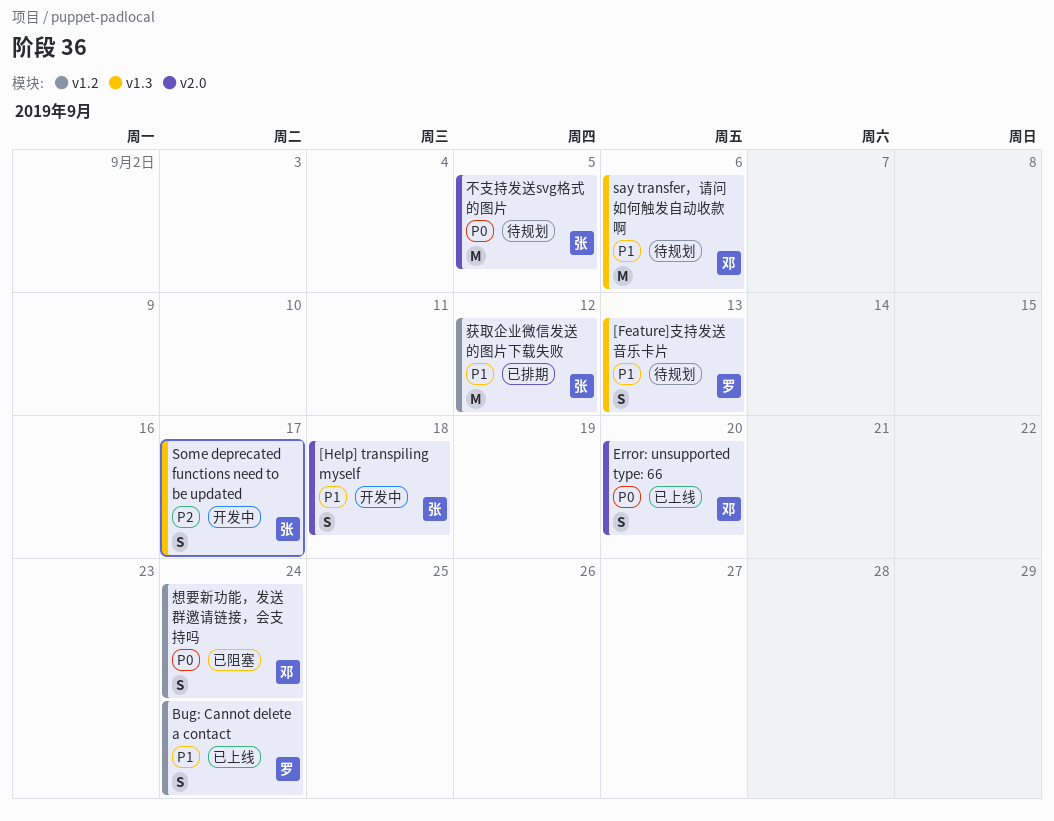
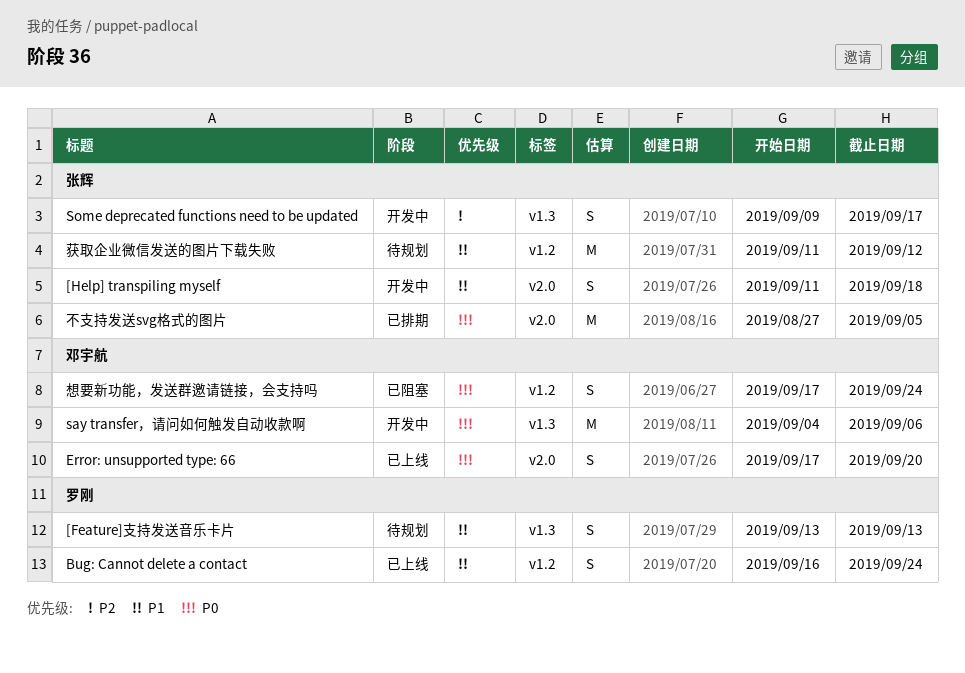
say transfer，请问如何触发自动收款啊, status: 待规划 -> 开发中
say transfer，请问如何触发自动收款啊, priority: P1 -> P0
不支持发送svg格式的图片, status: 待规划 -> 已排期
获取企业微信发送的图片下载失败, status: 已排期 -> 待规划

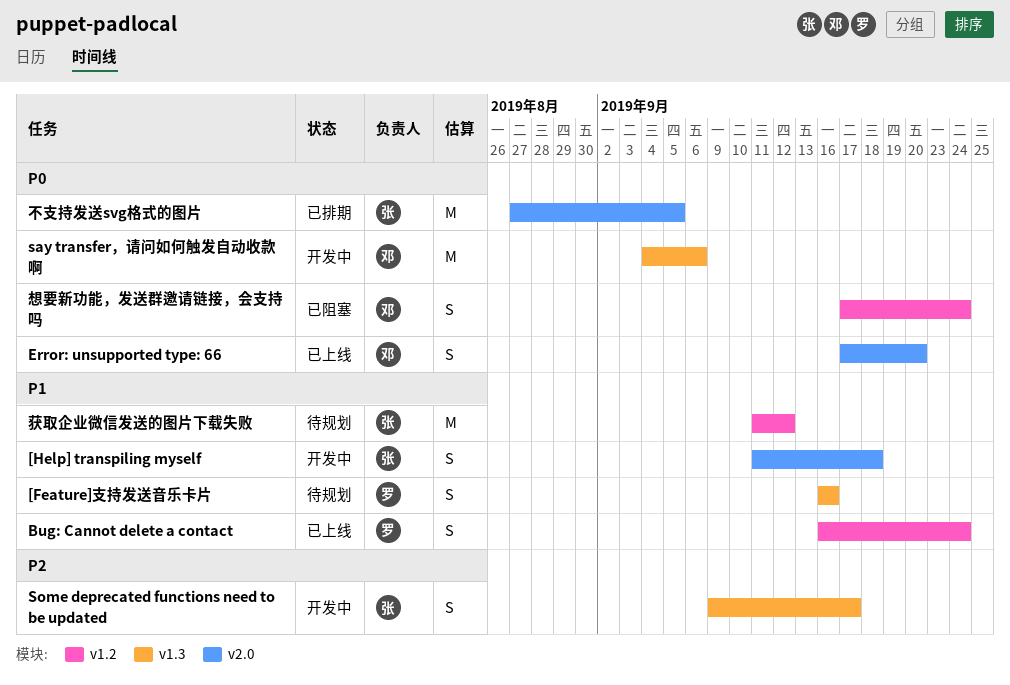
[Feature]支持发送音乐卡片, start: Sep 13 -> Sep 16
[Feature]支持发送音乐卡片, due: Sep 13 -> Sep 16

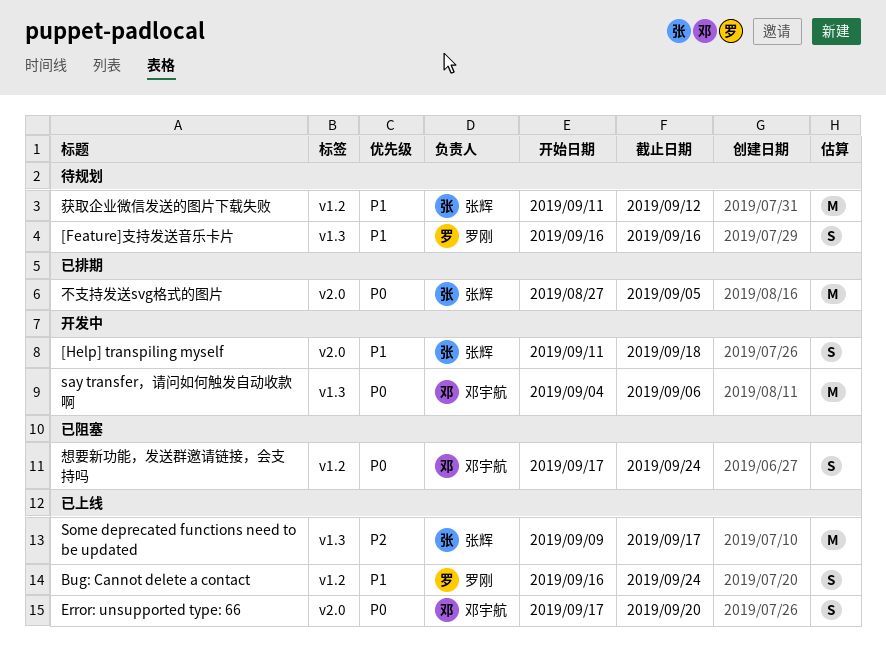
Some deprecated functions need to be updated, status: 开发中 -> 已上线
Some deprecated functions need to be updated, estimate: S -> M

